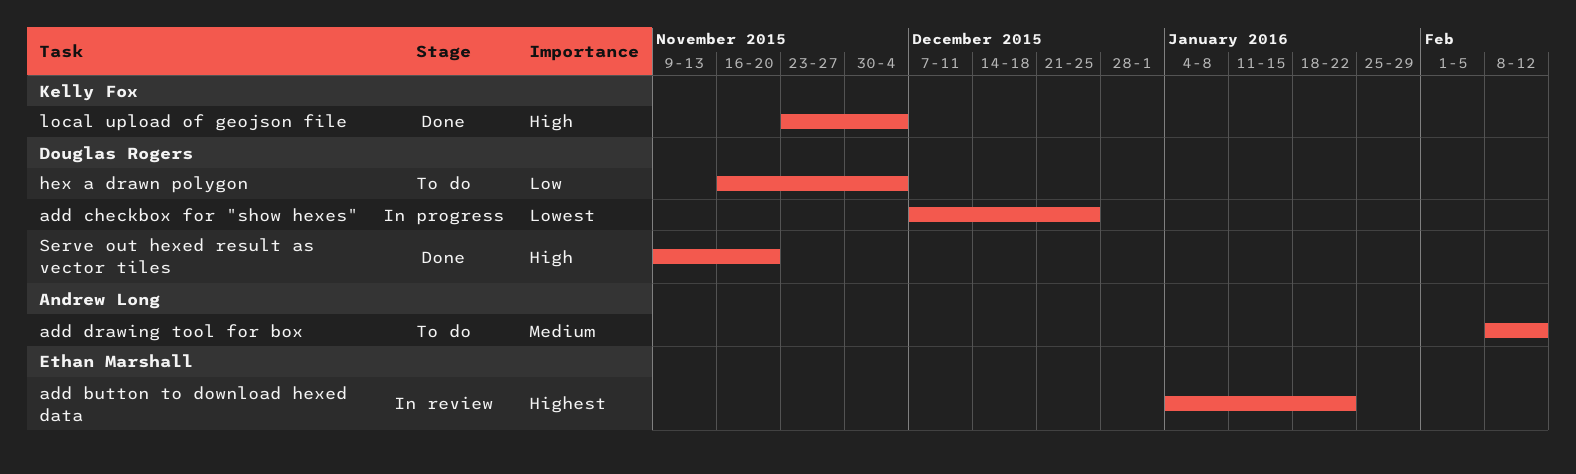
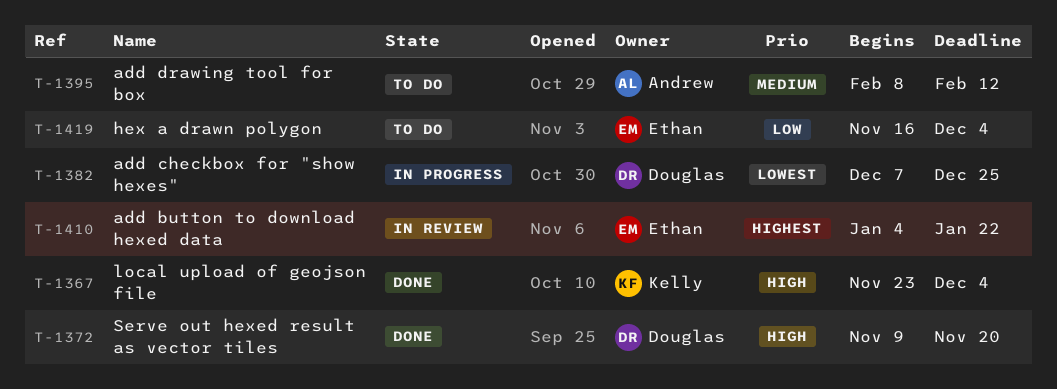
hex a drawn polygon, owner: Douglas Rogers -> Ethan Marshall

